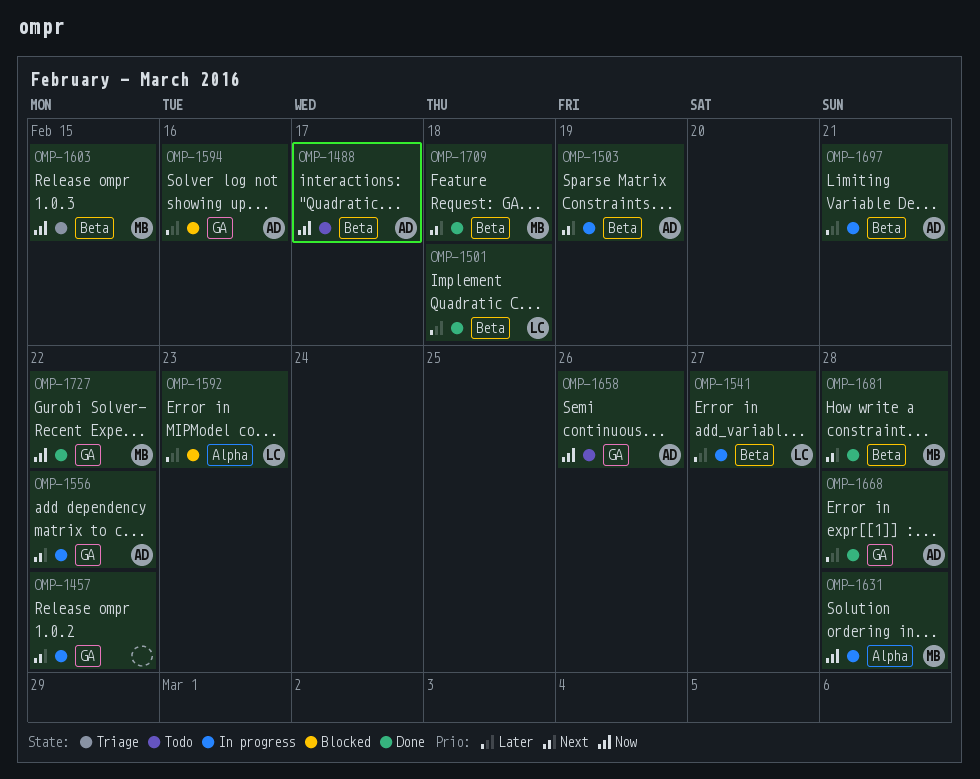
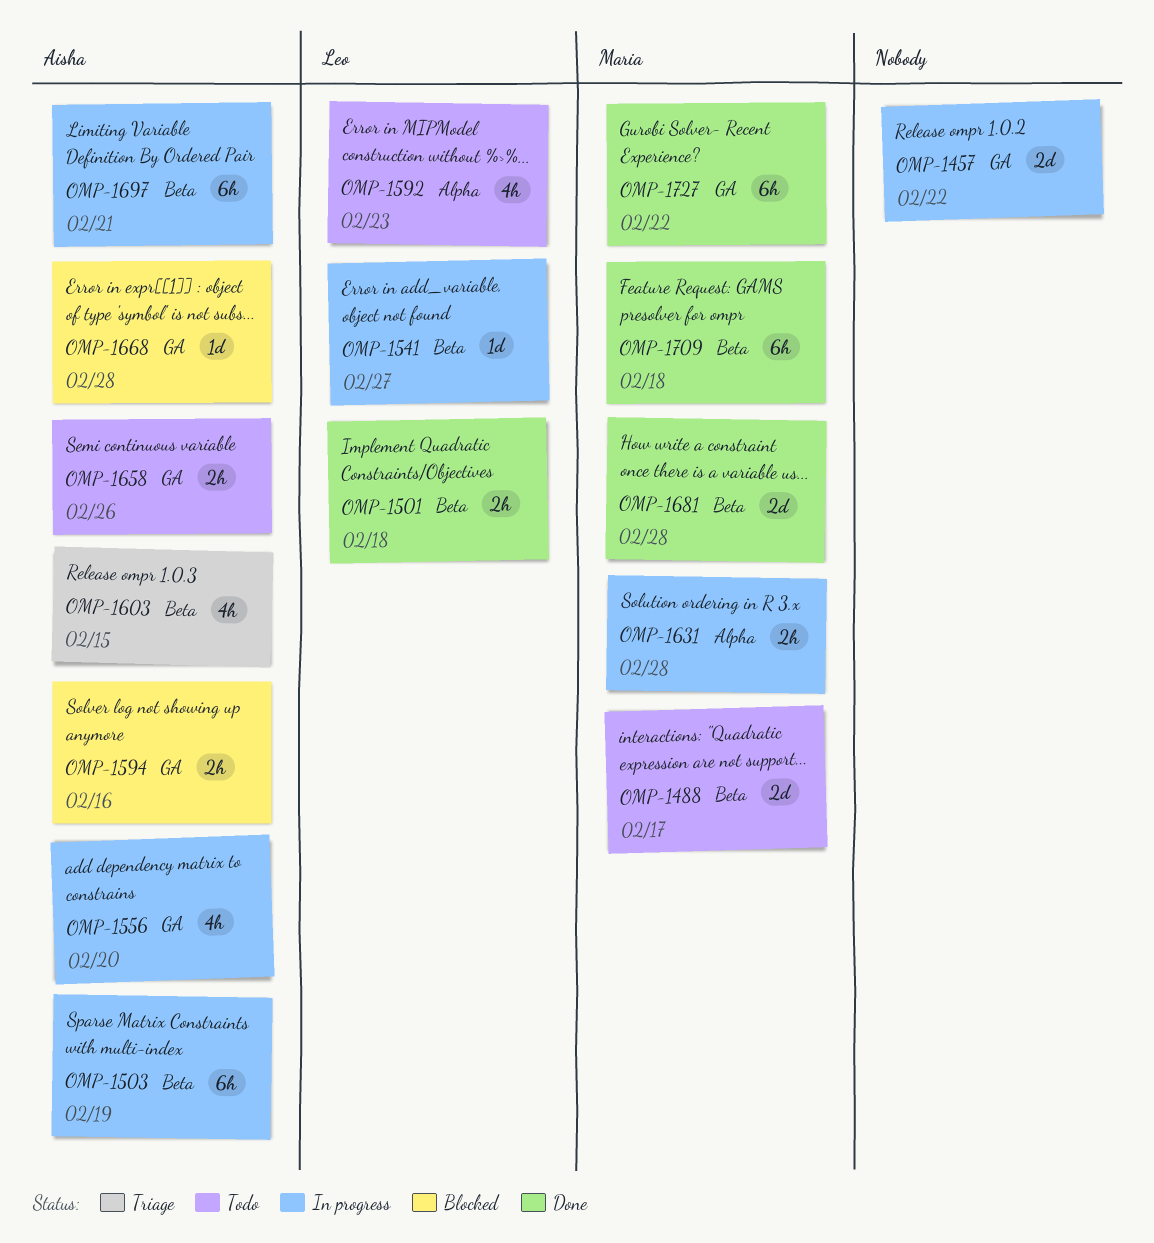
OMP-1488, owner: Aisha -> Maria
OMP-1556, due: Feb 22 -> Feb 20
OMP-1592, status: Blocked -> Todo
OMP-1603, owner: Maria -> Aisha
OMP-1668, status: Done -> Blocked

